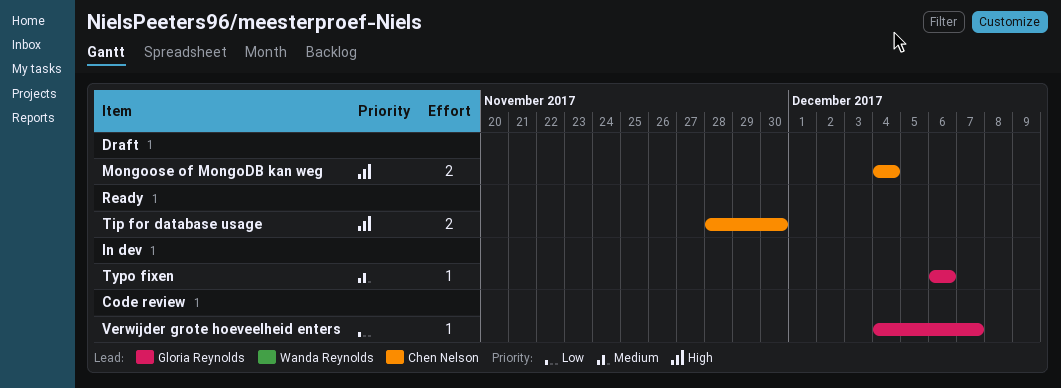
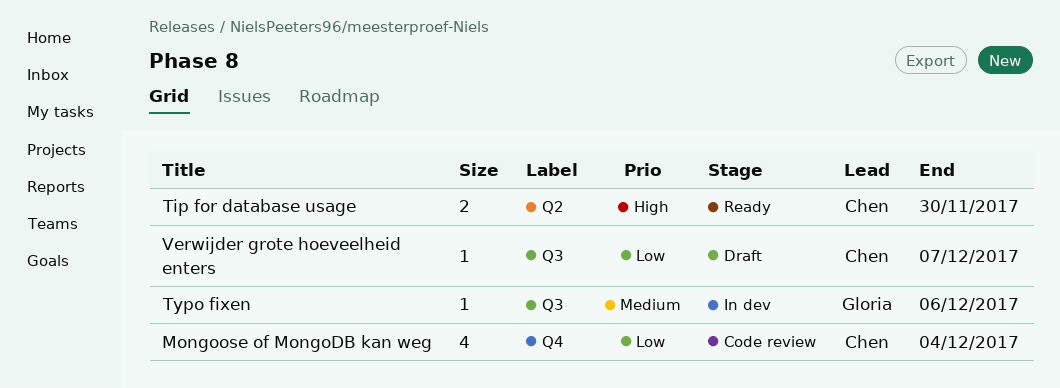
Mongoose of MongoDB kan weg, status: Draft -> Code review
Mongoose of MongoDB kan weg, priority: High -> Low
Mongoose of MongoDB kan weg, estimate: 2 -> 4
Verwijder grote hoeveelheid enters, status: Code review -> Draft
Verwijder grote hoeveelheid enters, owner: Gloria Reynolds -> Chen Nelson

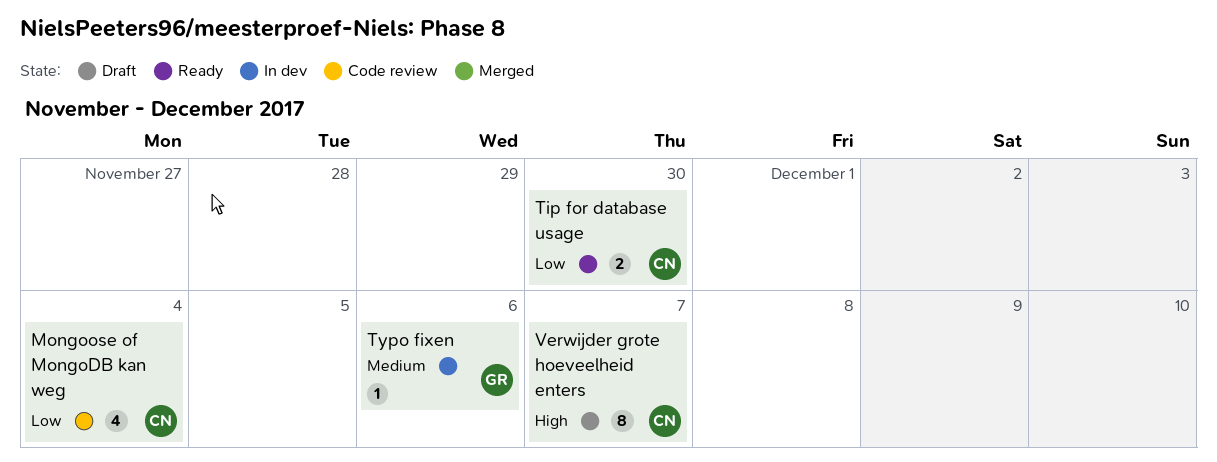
Tip for database usage, priority: High -> Low
Verwijder grote hoeveelheid enters, priority: Low -> High
Verwijder grote hoeveelheid enters, estimate: 1 -> 8

